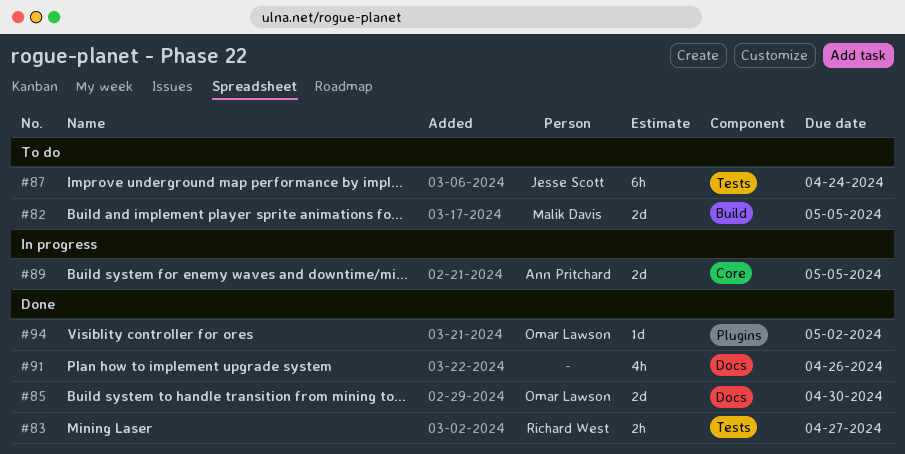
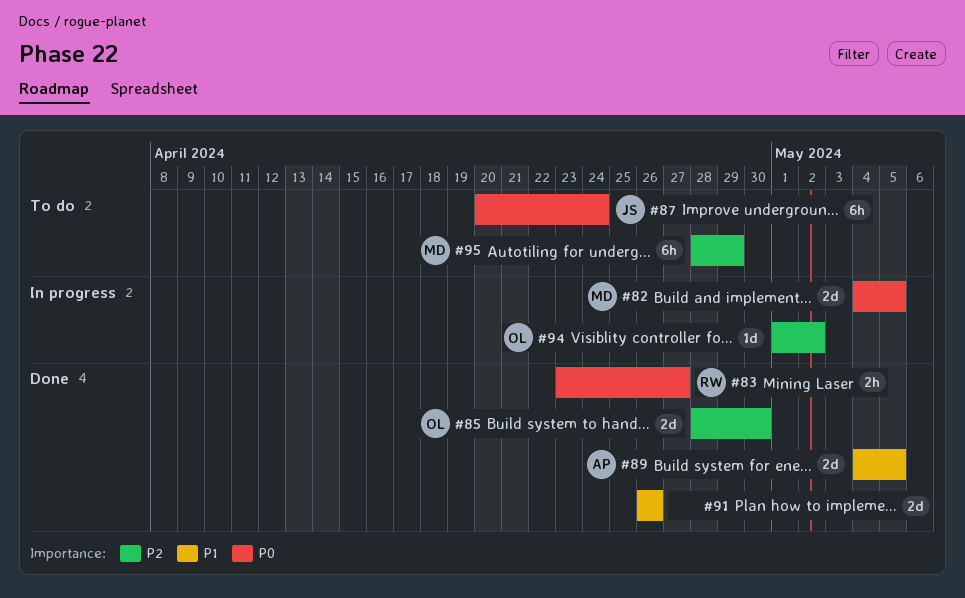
#82, status: To do -> In progress
#89, status: In progress -> Done
#91, estimate: 4h -> 2d
#94, status: Done -> In progress
#95: none -> present

